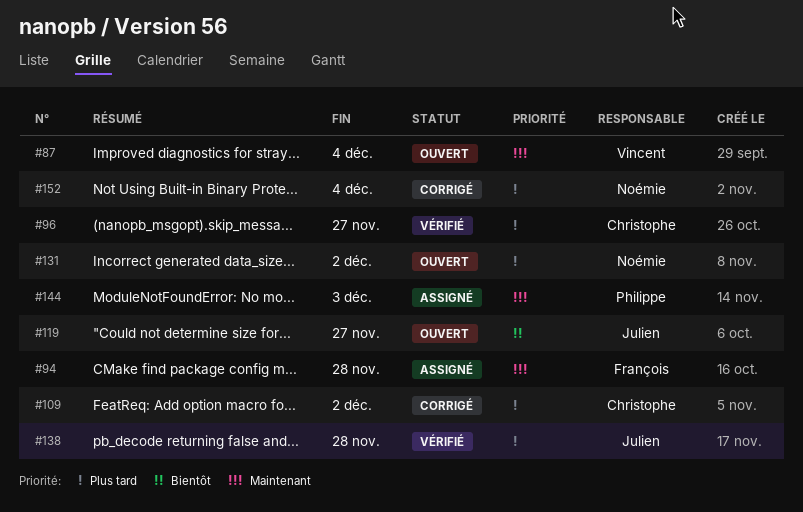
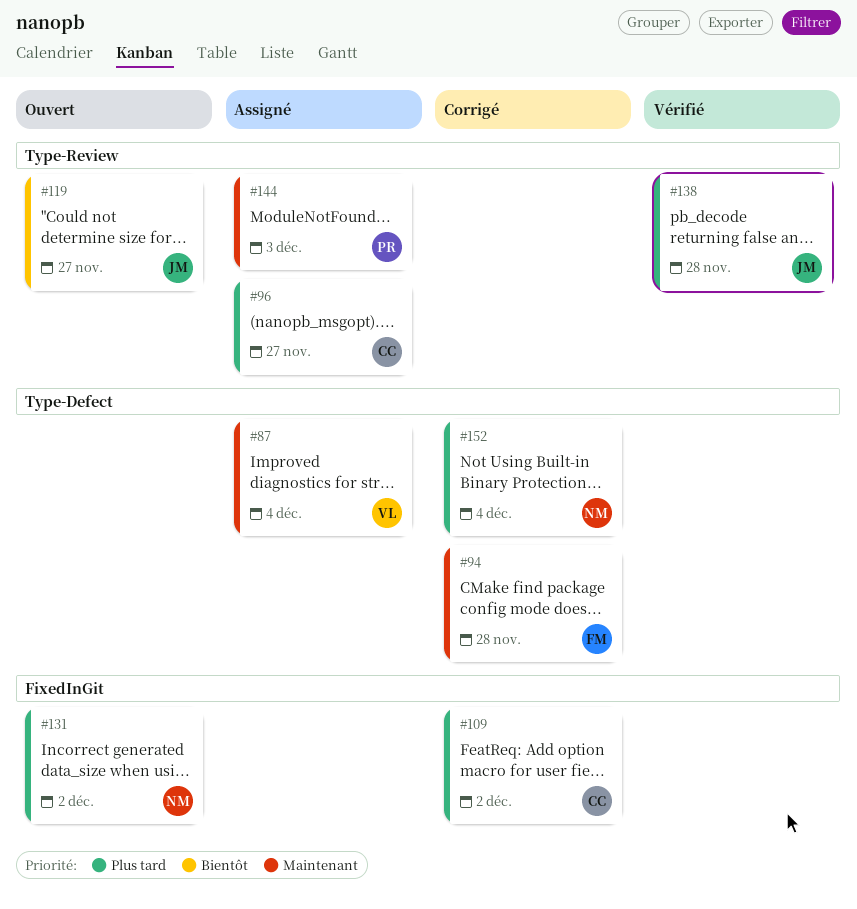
#87, status: Ouvert -> Assigné
#94, status: Assigné -> Corrigé
#96, status: Vérifié -> Assigné

